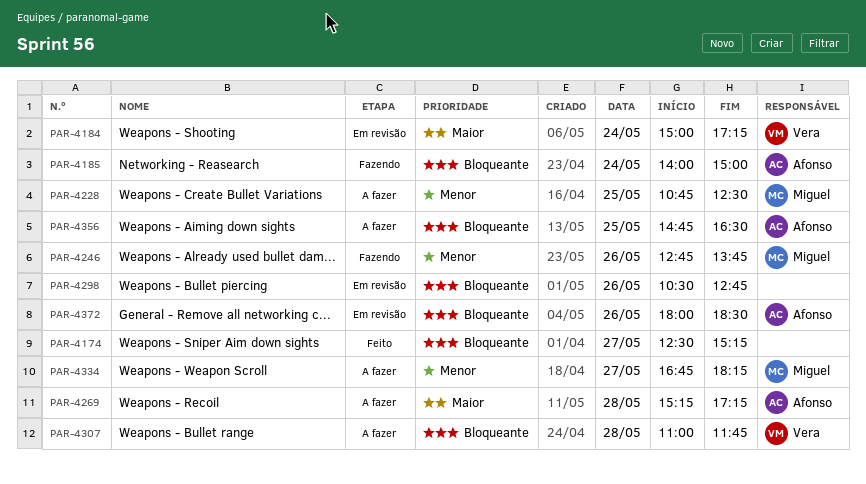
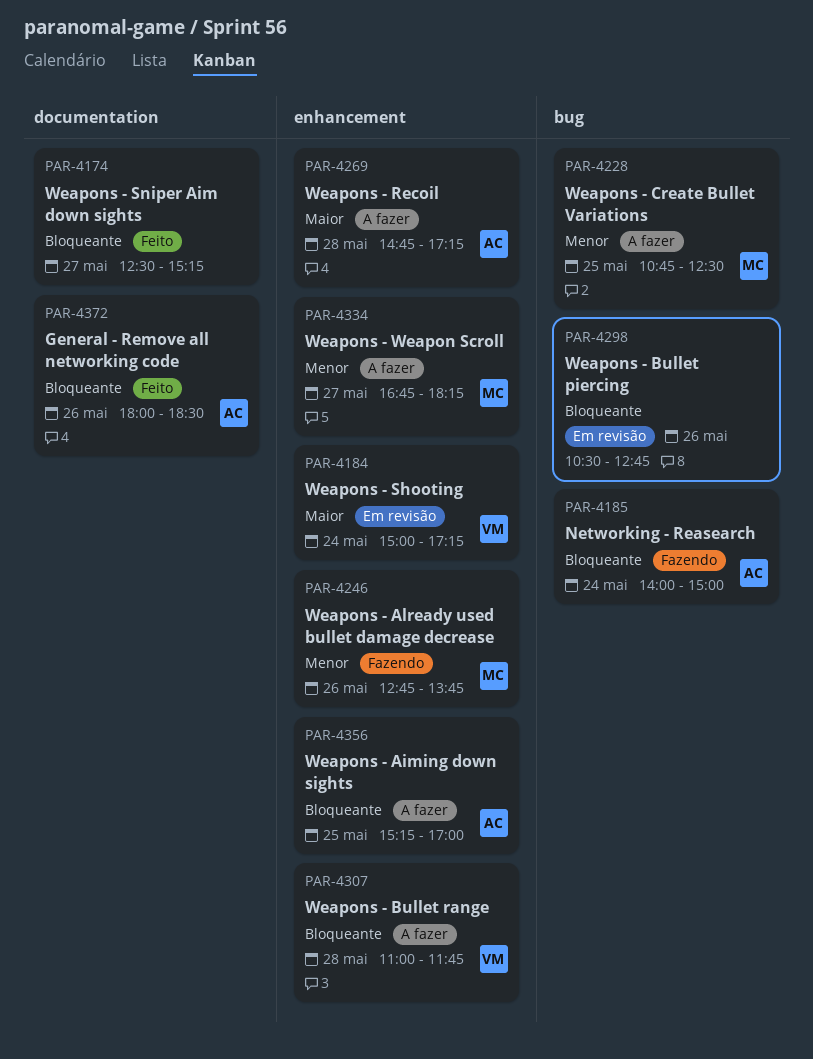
PAR-4269, begins: 15:15 -> 14:45
PAR-4356, begins: 14:45 -> 15:15
PAR-4356, ends: 16:30 -> 17:00
PAR-4372, status: Em revisão -> Feito

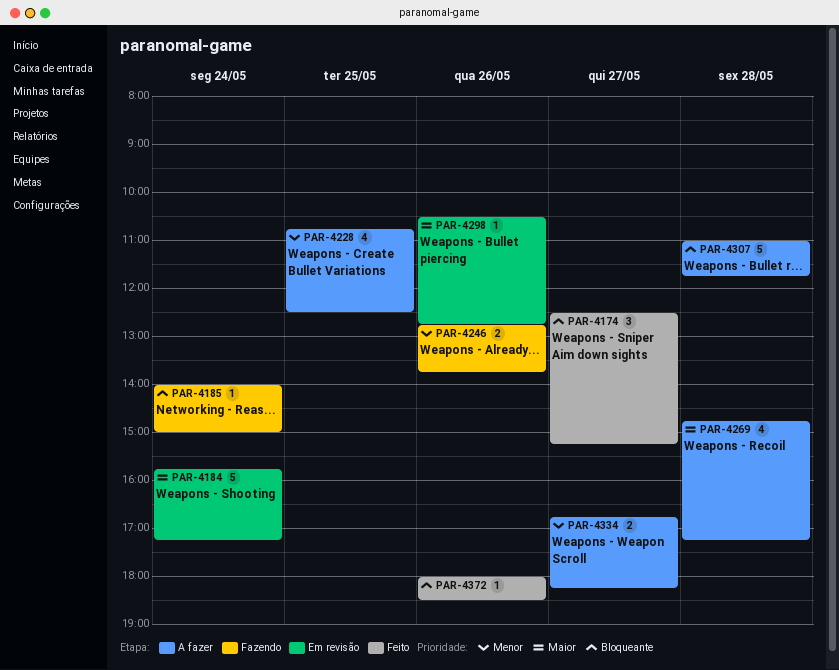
PAR-4184, begins: 15:00 -> 15:45
PAR-4298, priority: Bloqueante -> Maior
PAR-4356: present -> none

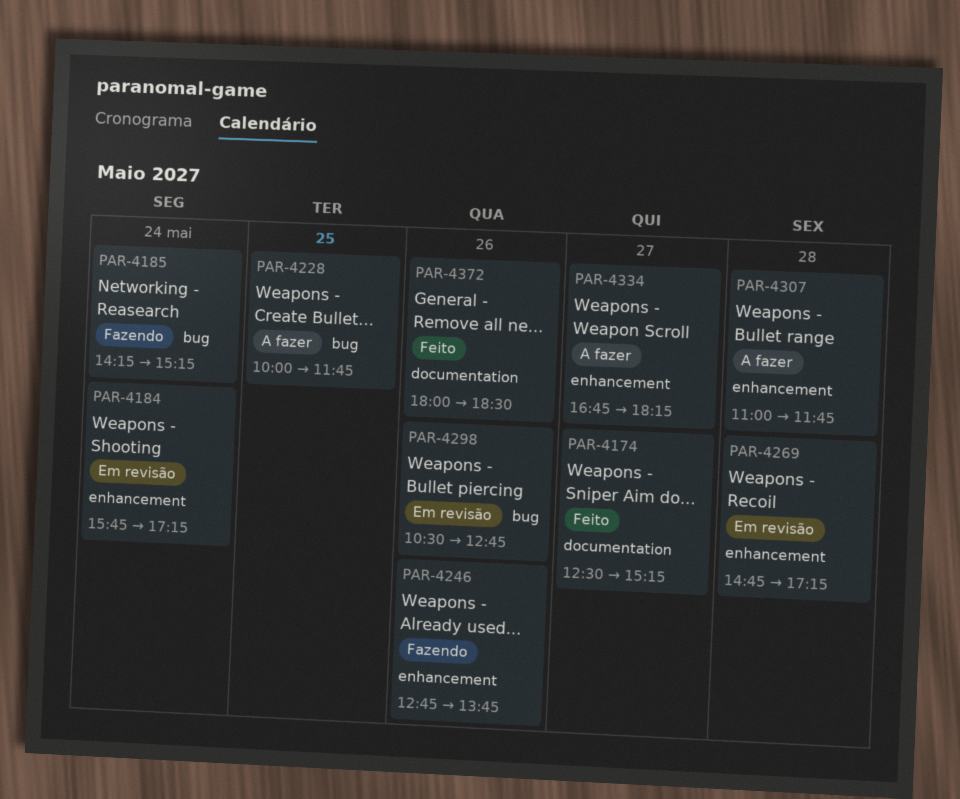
PAR-4185, begins: 14:00 -> 14:15
PAR-4185, ends: 15:00 -> 15:15
PAR-4228, begins: 10:45 -> 10:00
PAR-4228, ends: 12:30 -> 11:45
PAR-4269, status: A fazer -> Em revisão

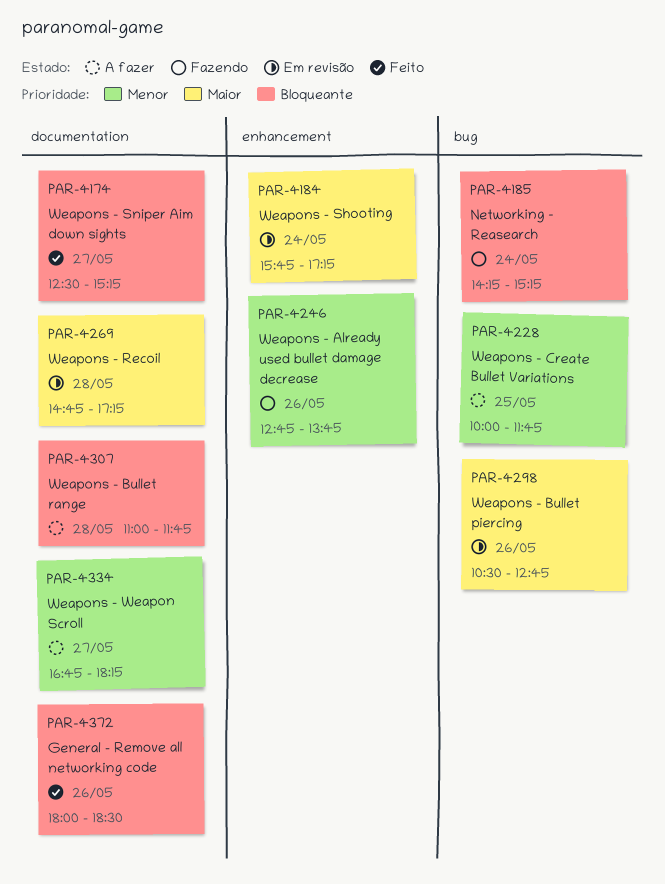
PAR-4269, label: enhancement -> documentation
PAR-4307, label: enhancement -> documentation
PAR-4334, label: enhancement -> documentation

